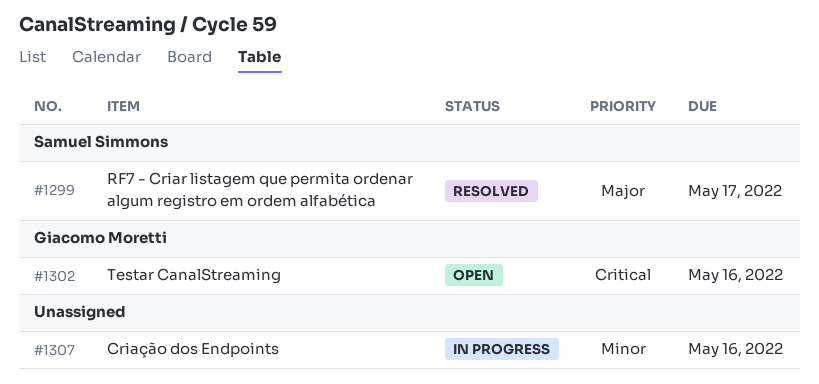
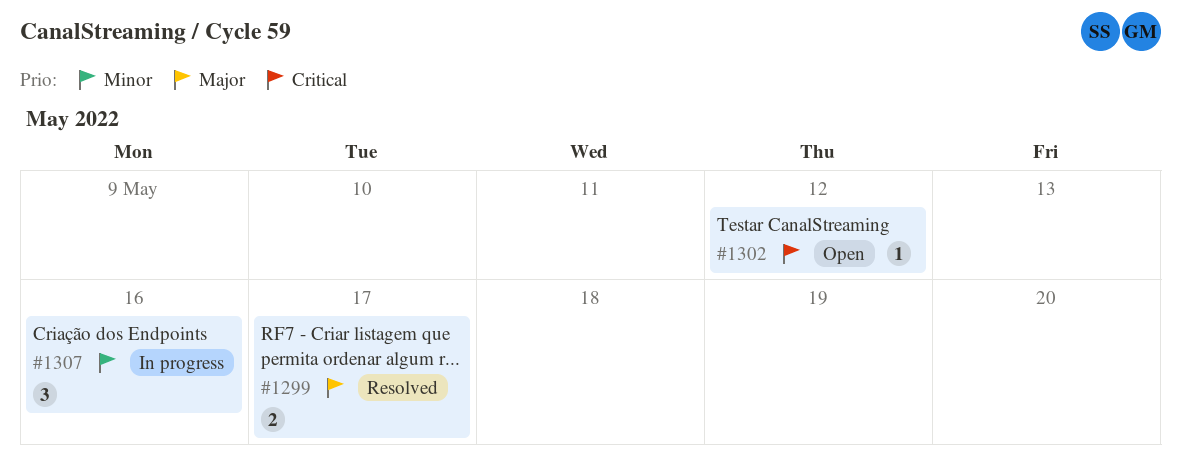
#1302, due: May 16 -> May 12

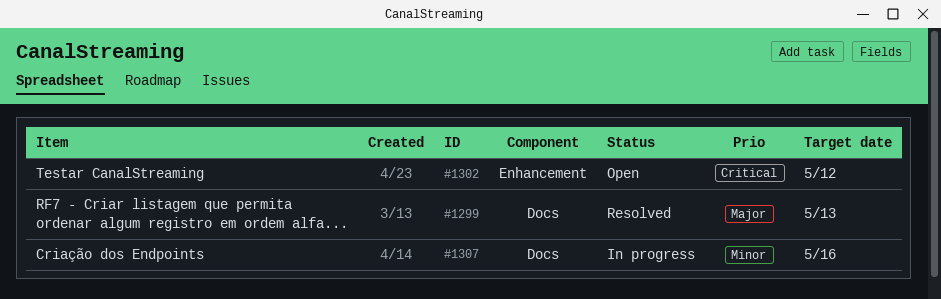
#1299, due: May 17 -> May 13

